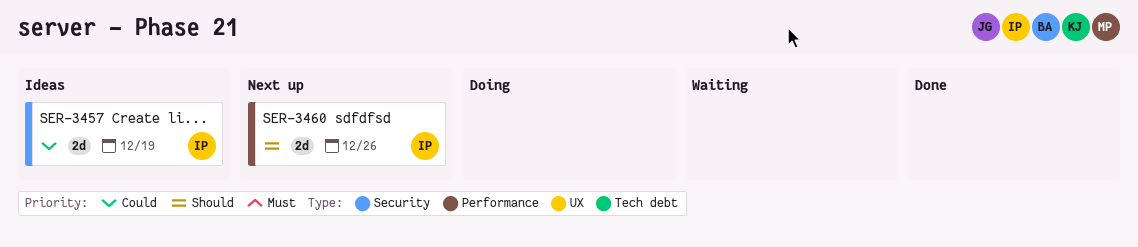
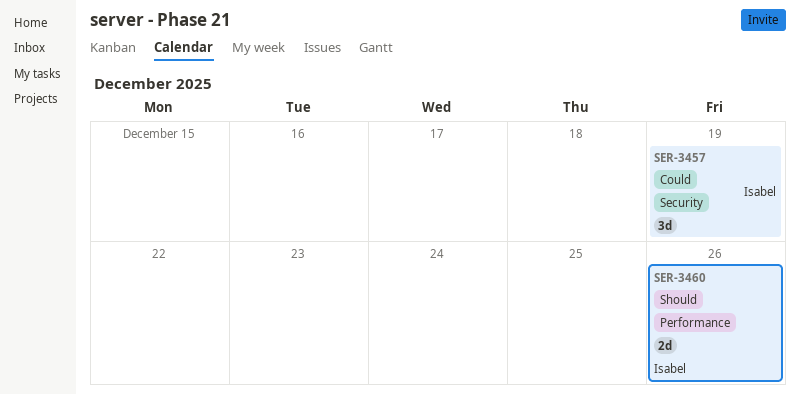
SER-3457, estimate: 2d -> 3d

